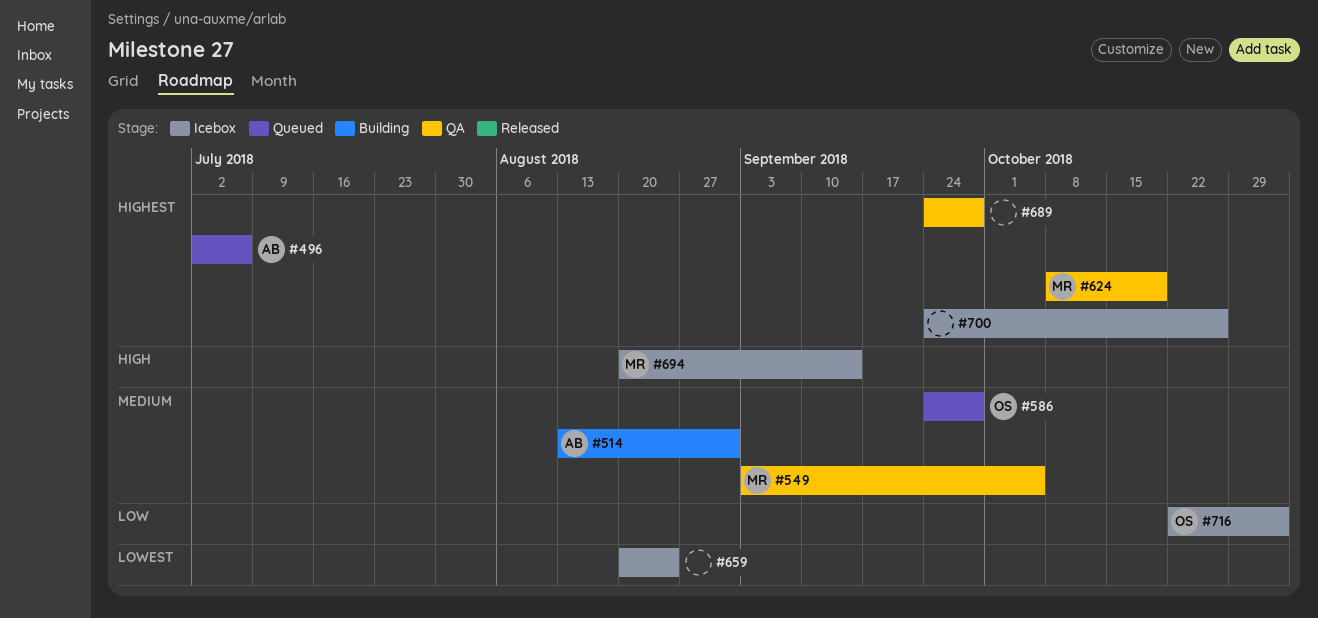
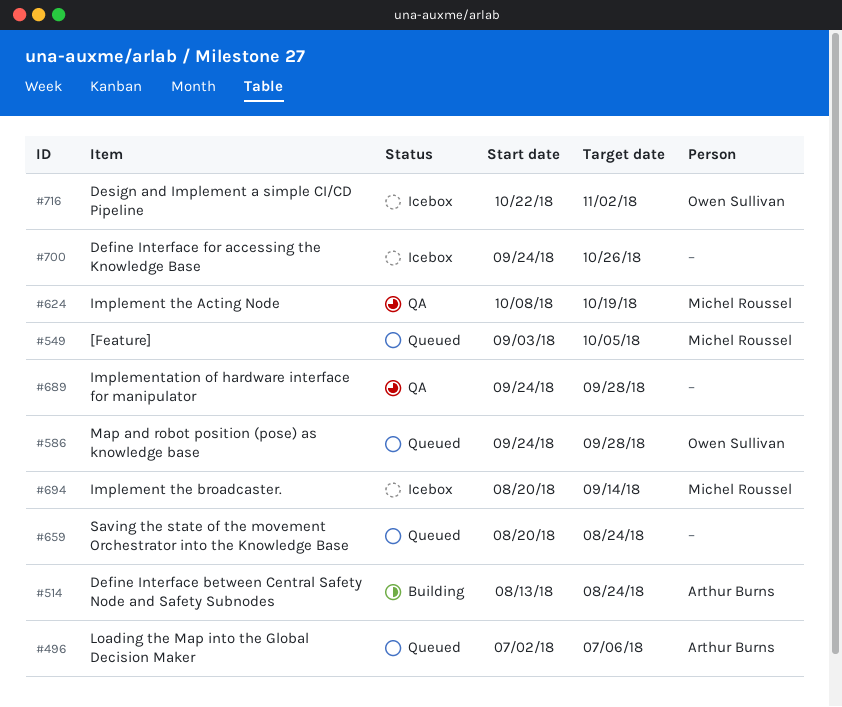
#514, due: Aug 31 -> Aug 24
#549, status: QA -> Queued
#659, status: Icebox -> Queued

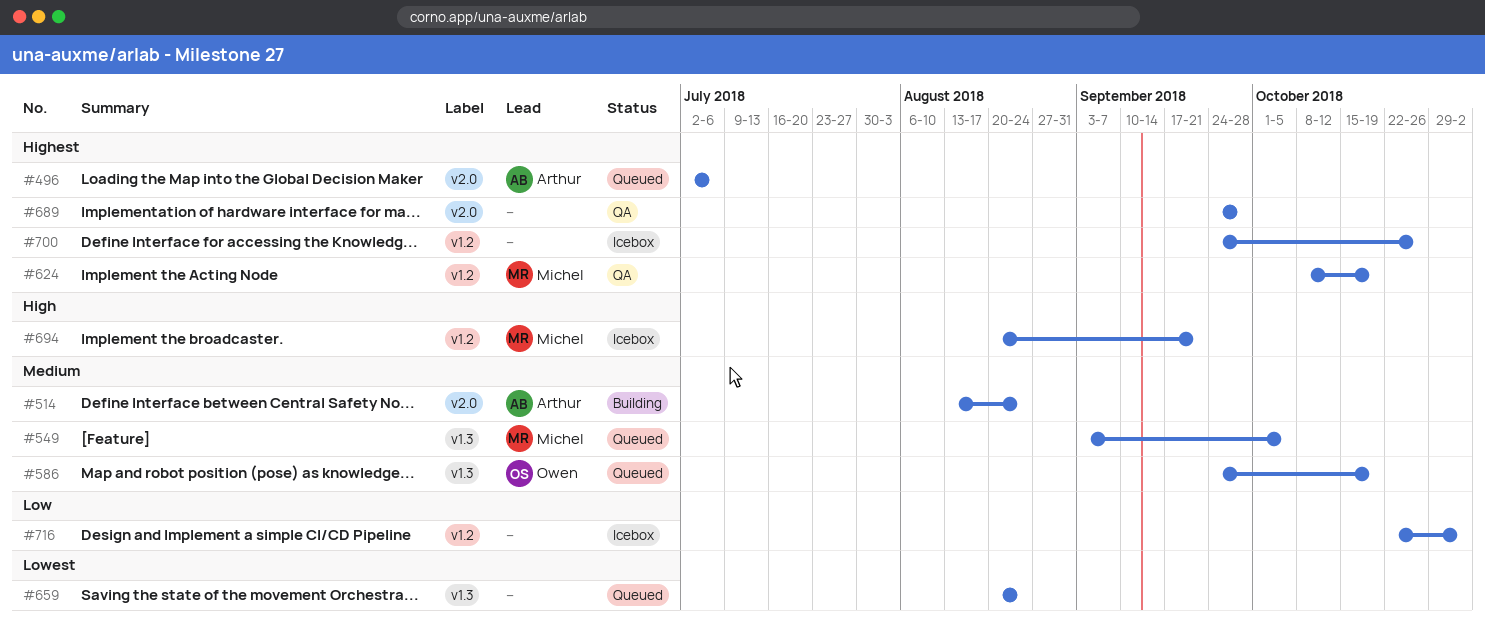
#586, due: Sep 28 -> Oct 19
#694, due: Sep 14 -> Sep 21
#716, owner: Owen Sullivan -> none

